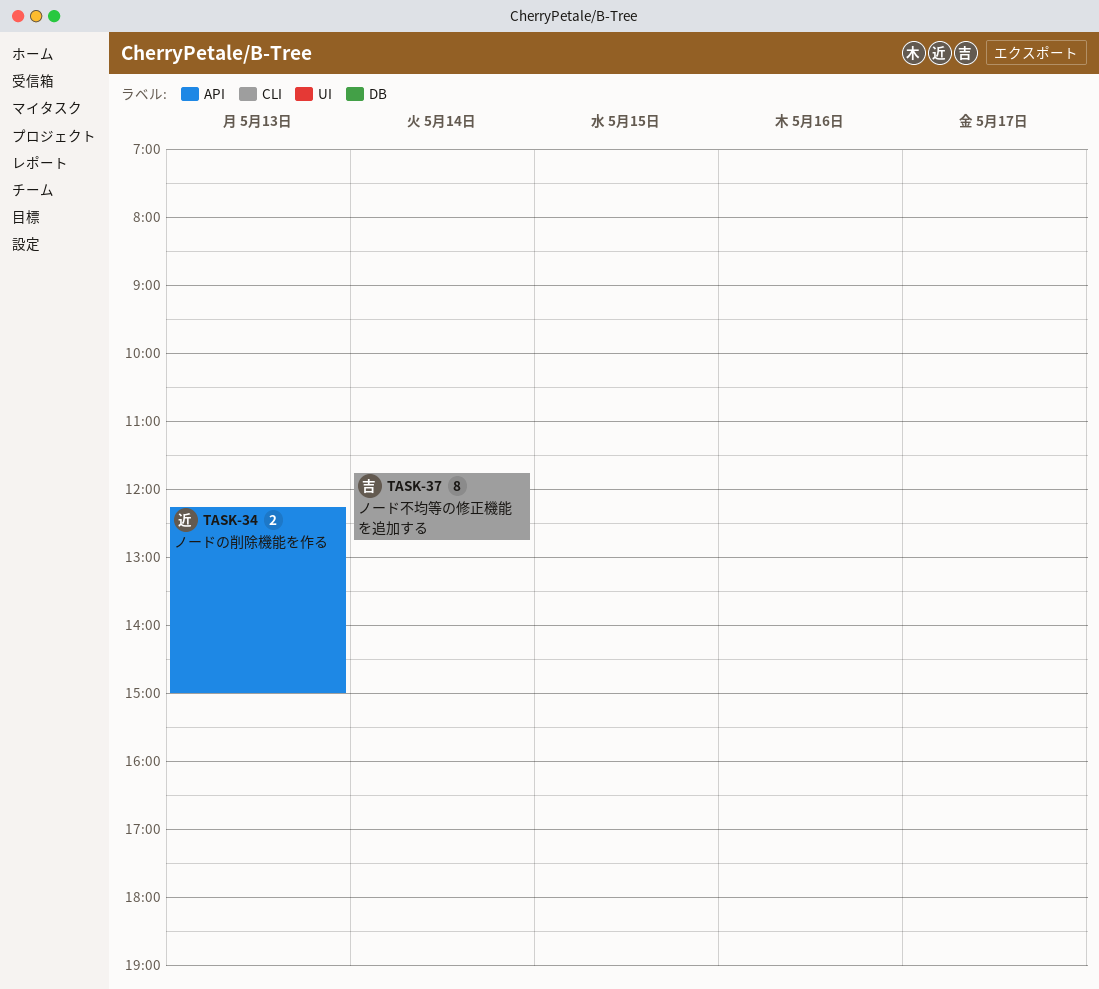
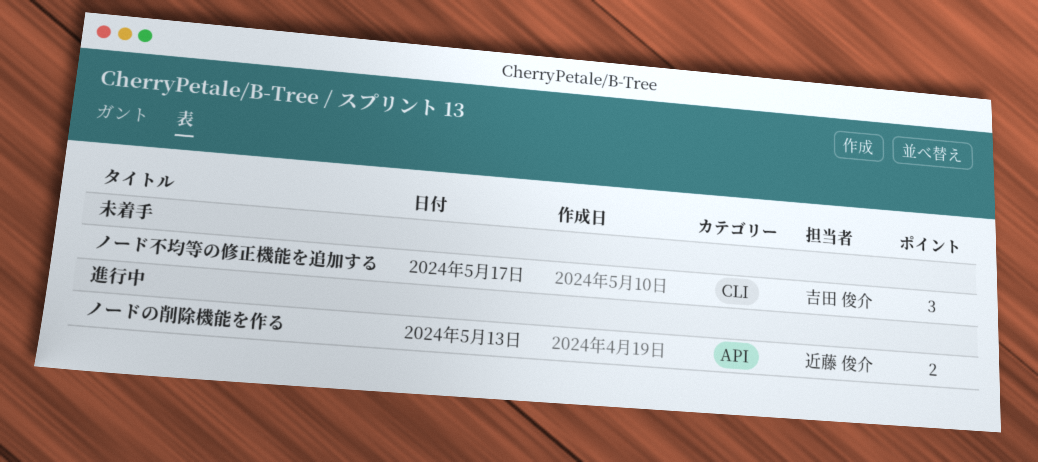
ノード不均等の修正機能を追加する, estimate: 8 -> 3
ノード不均等の修正機能を追加する, day: May 14 -> May 17

